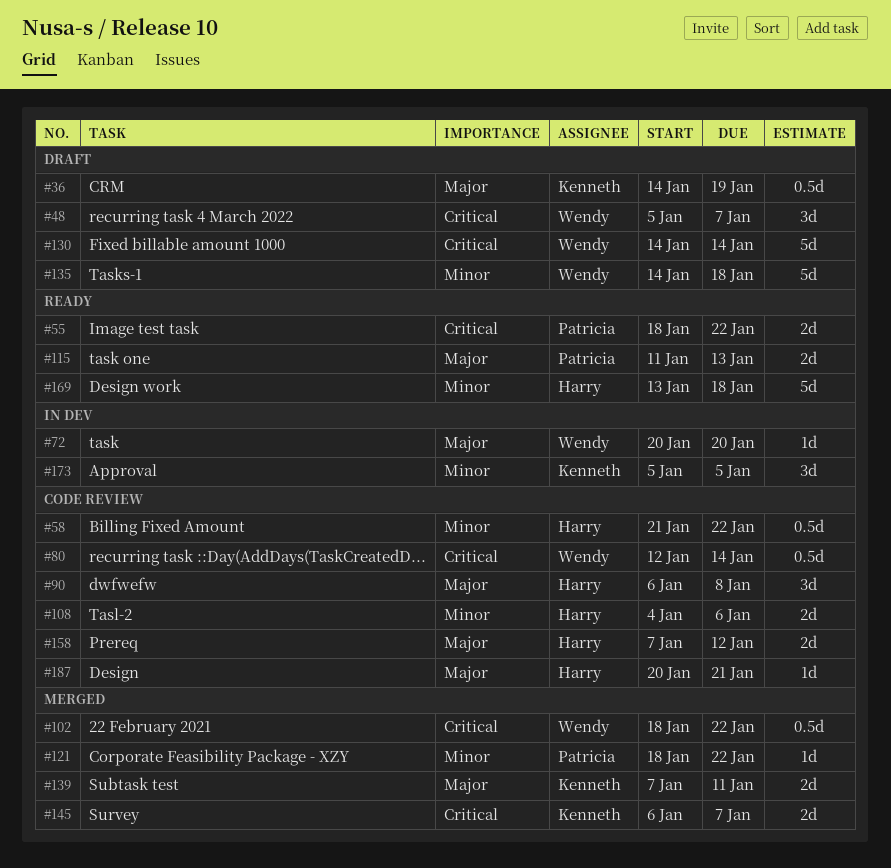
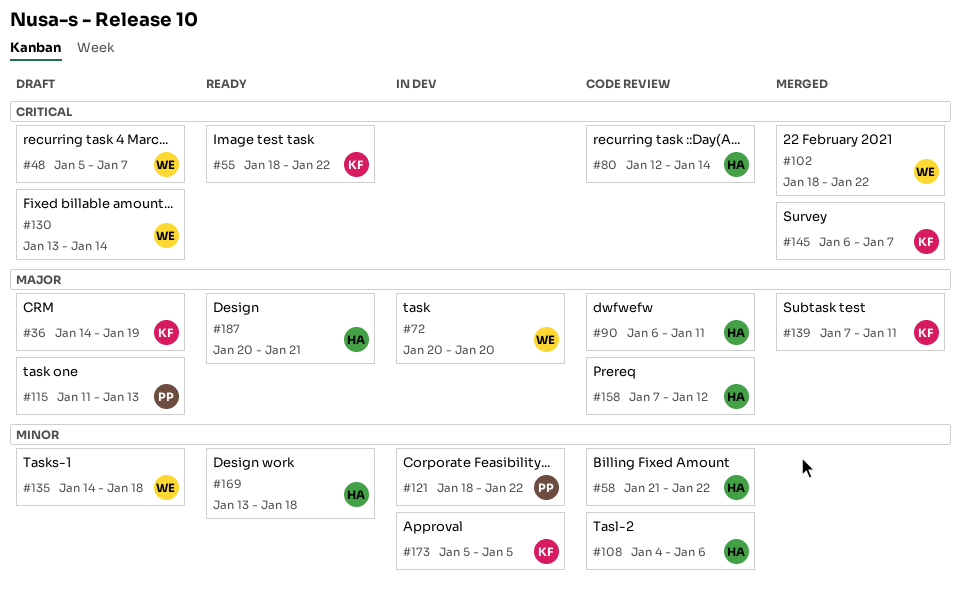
#55, owner: Patricia -> Kenneth
#80, owner: Wendy -> Harry
#90, due: Jan 8 -> Jan 11
#115, status: Ready -> Draft
#121, status: Merged -> In dev
#130, start: Jan 14 -> Jan 13
#187, status: Code review -> Ready

